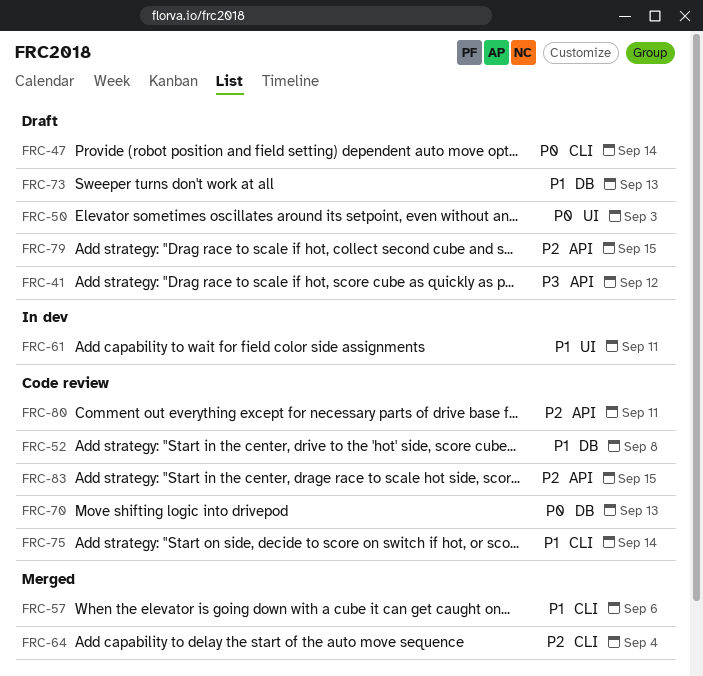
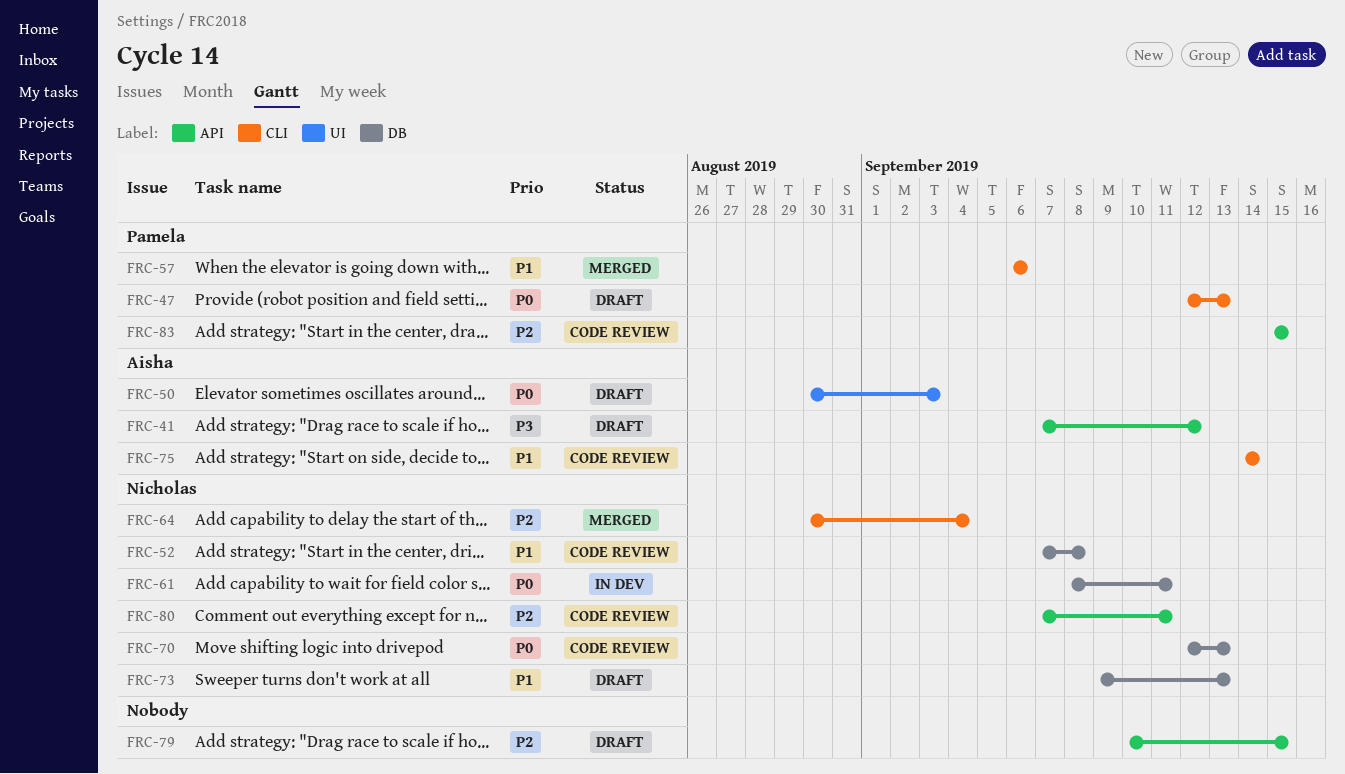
FRC-47, due: Sep 14 -> Sep 13
FRC-61, priority: P1 -> P0
FRC-61, label: UI -> DB

